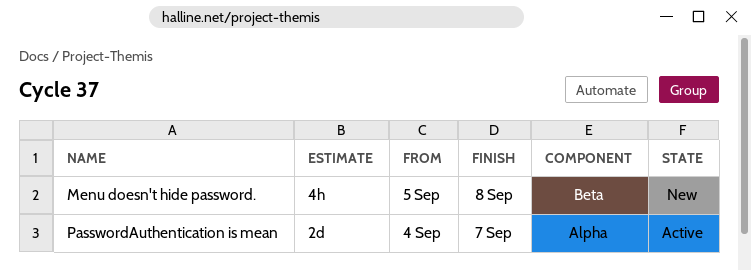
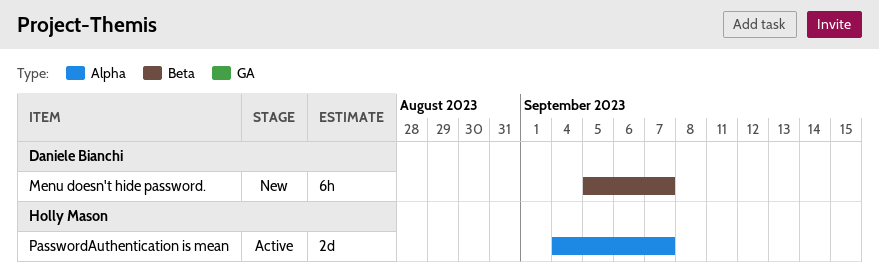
Menu doesn't hide password., estimate: 4h -> 6h
Menu doesn't hide password., due: Sep 8 -> Sep 7

